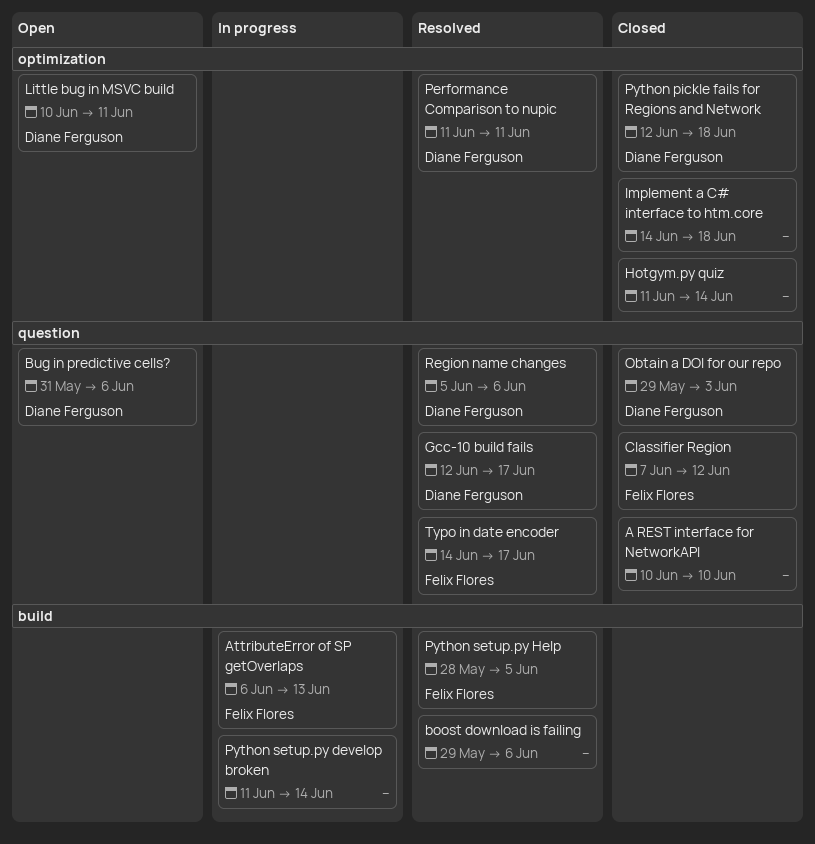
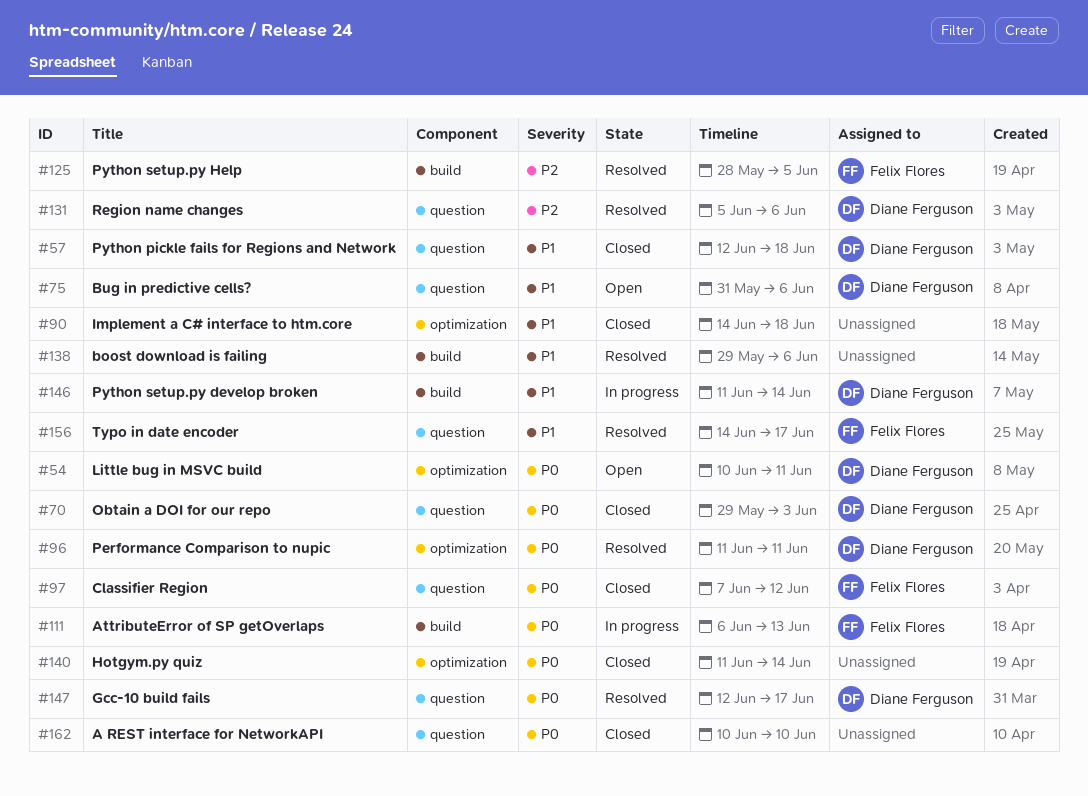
Python pickle fails for Regions and Network, label: optimization -> question
Python setup.py develop broken, owner: none -> Diane Ferguson

